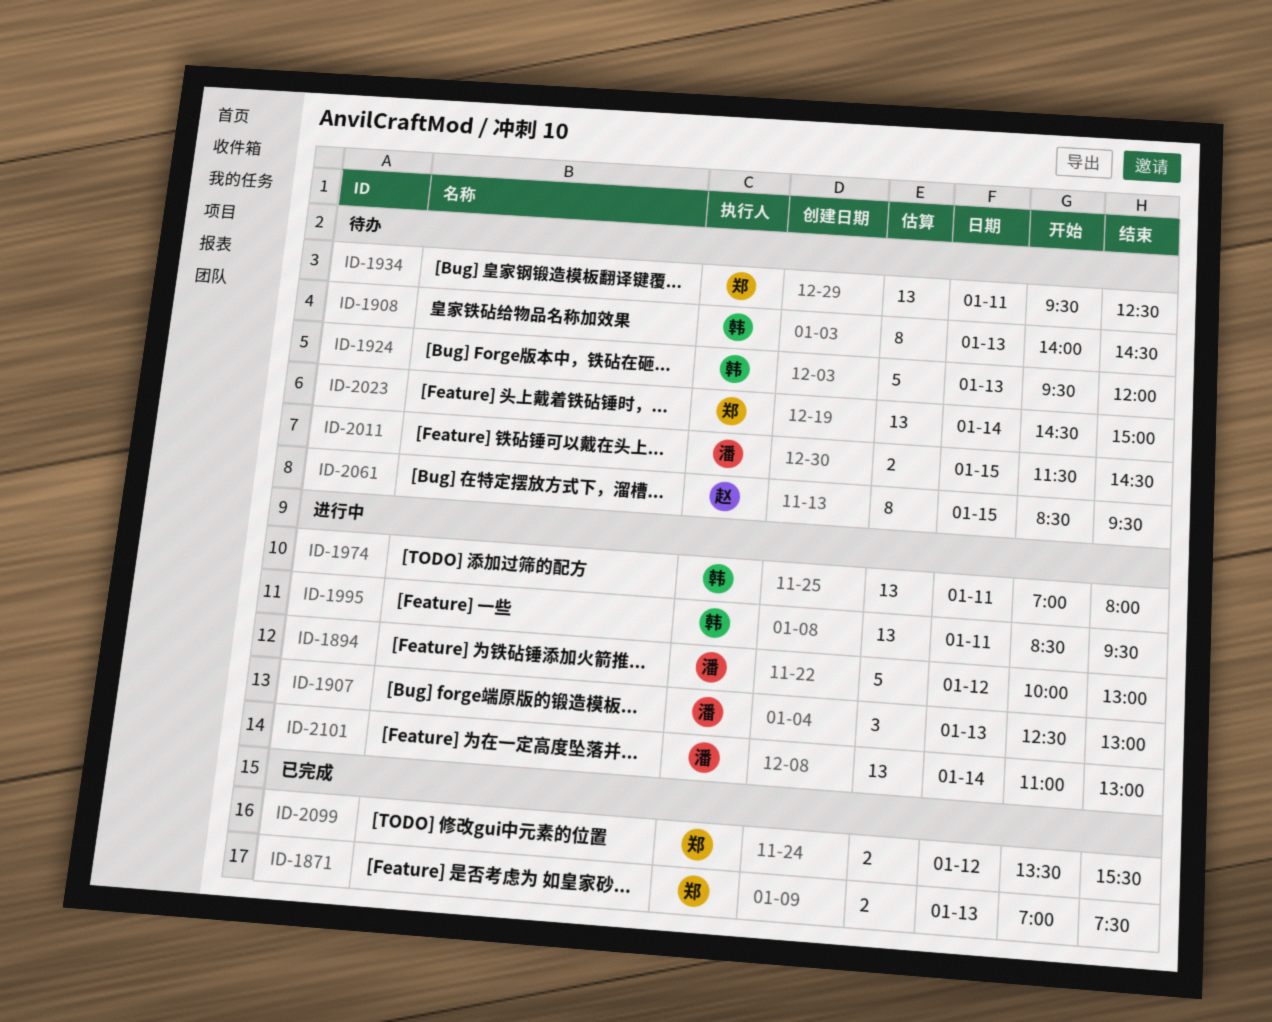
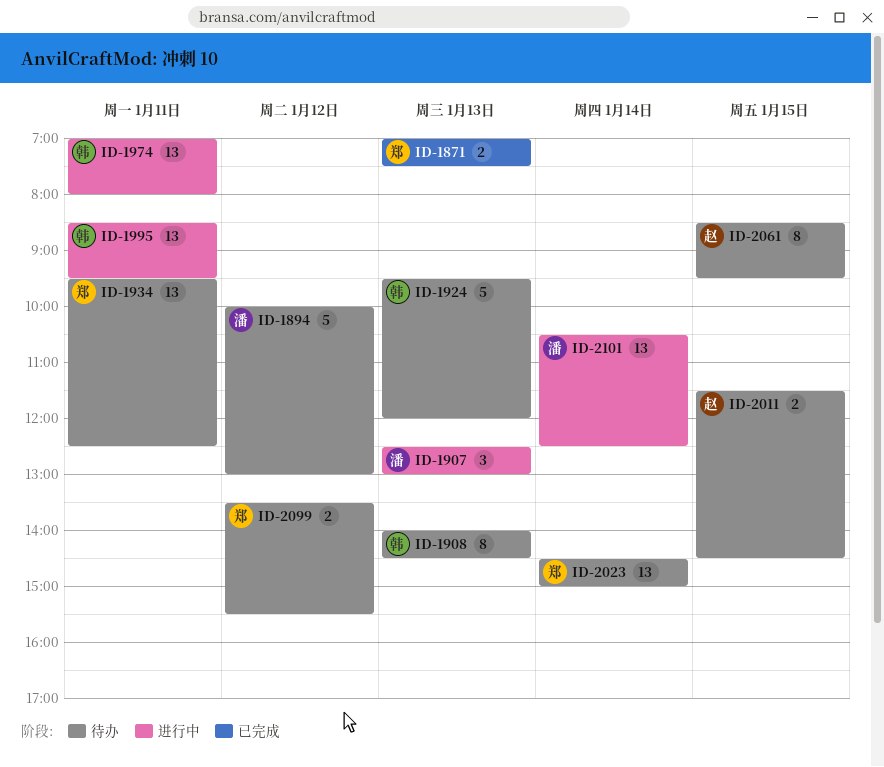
ID-1894, status: 进行中 -> 待办
ID-2011, owner: 潘 -> 赵
ID-2099, status: 已完成 -> 待办
ID-2101, begins: 11:00 -> 10:30
ID-2101, ends: 13:00 -> 12:30

